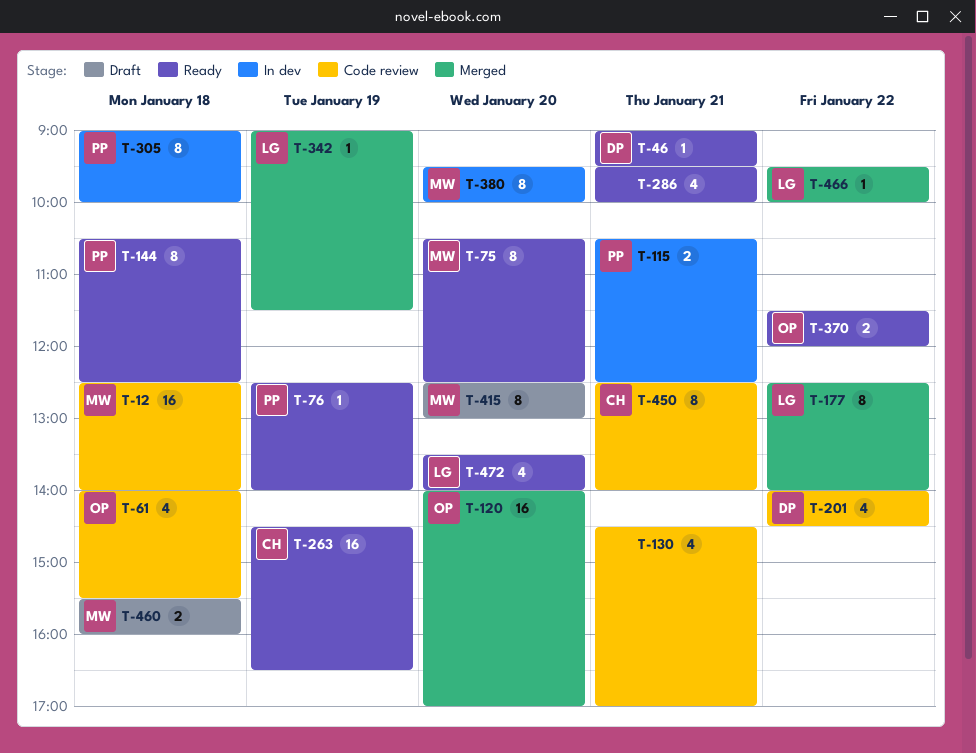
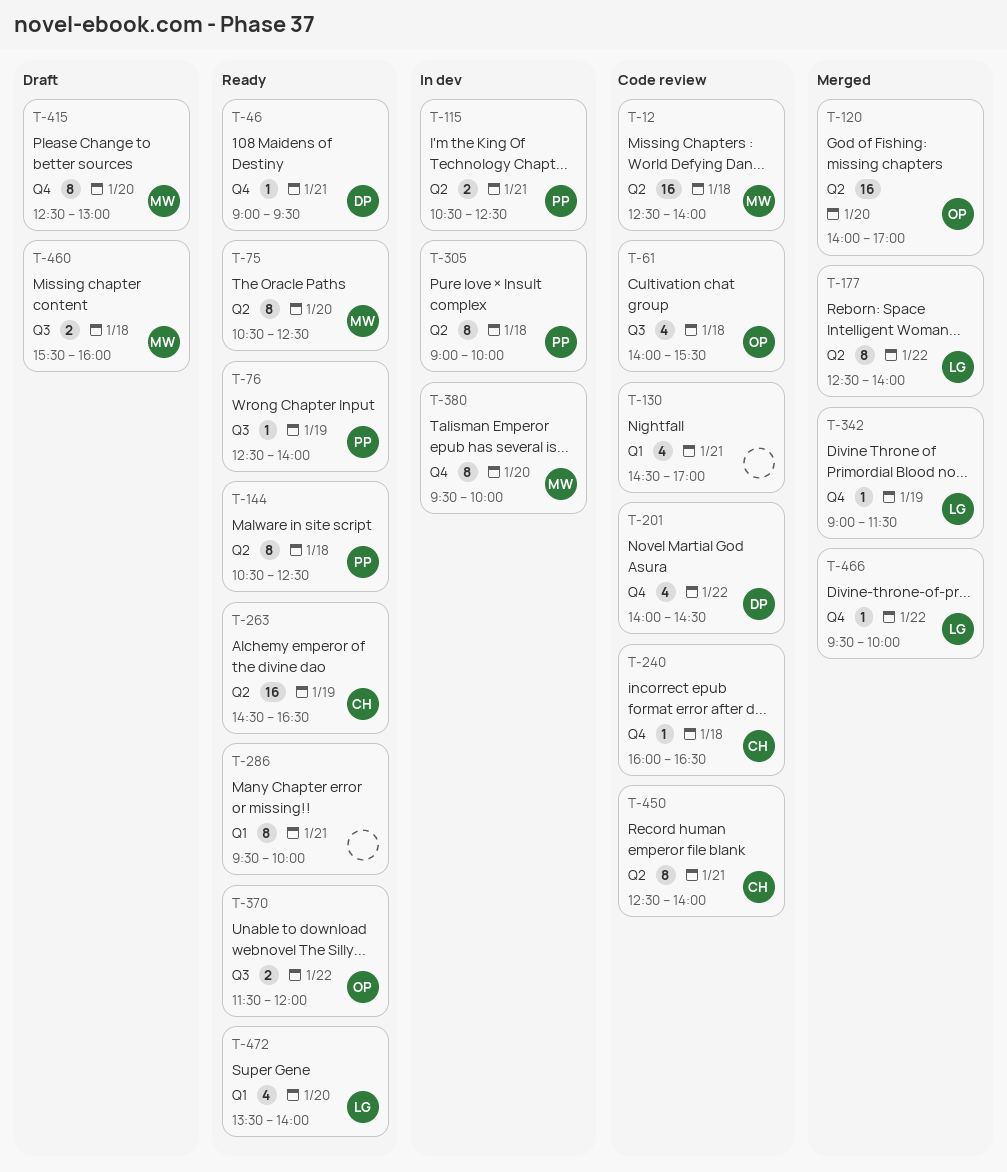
T-240: none -> present
T-286, estimate: 4 -> 8

